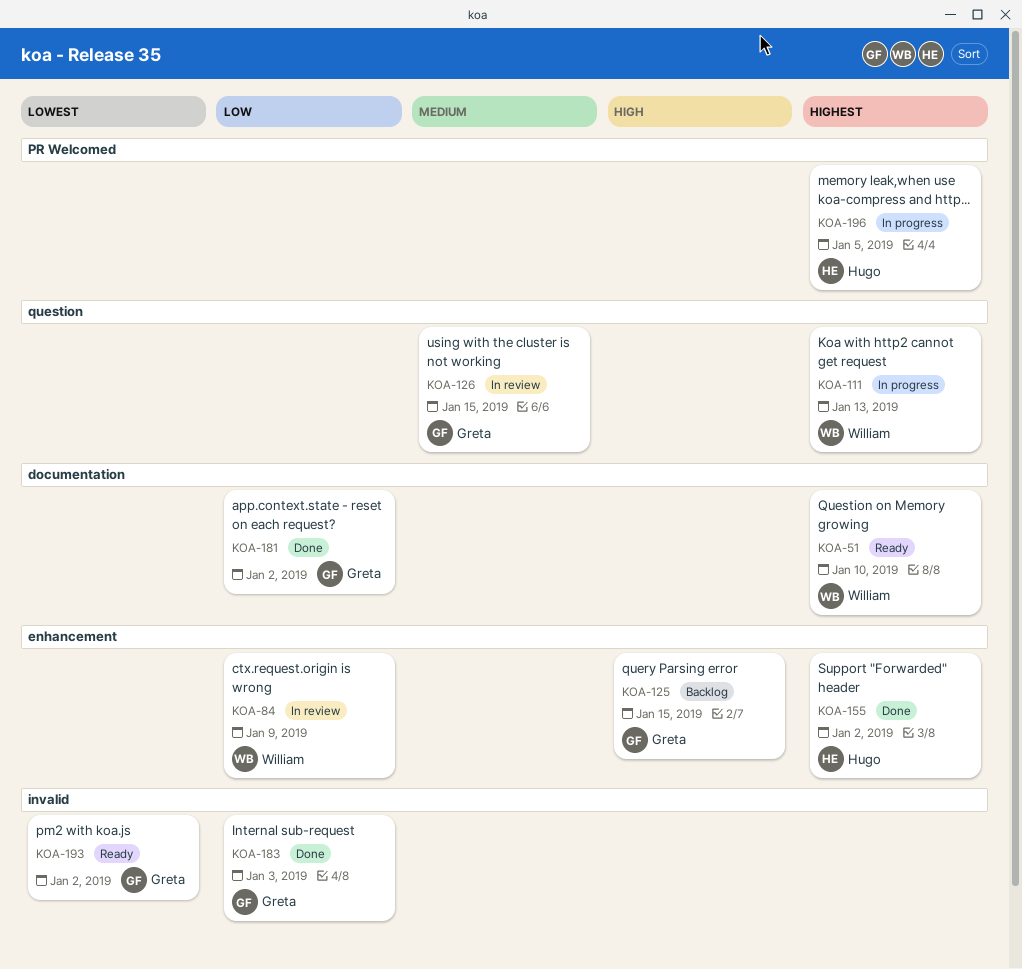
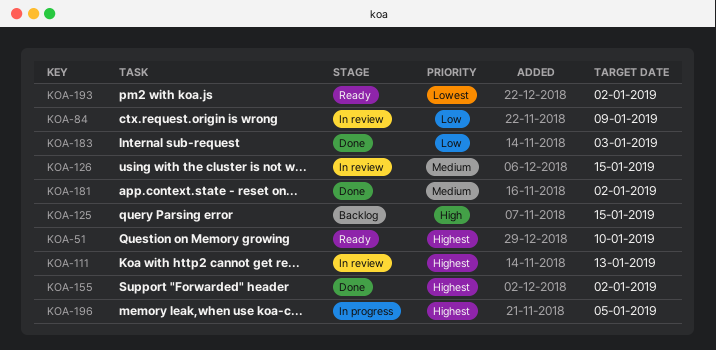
KOA-111, status: In progress -> In review
KOA-181, priority: Low -> Medium

